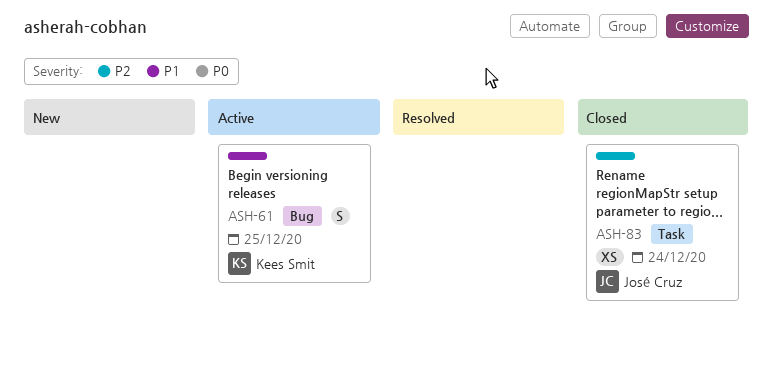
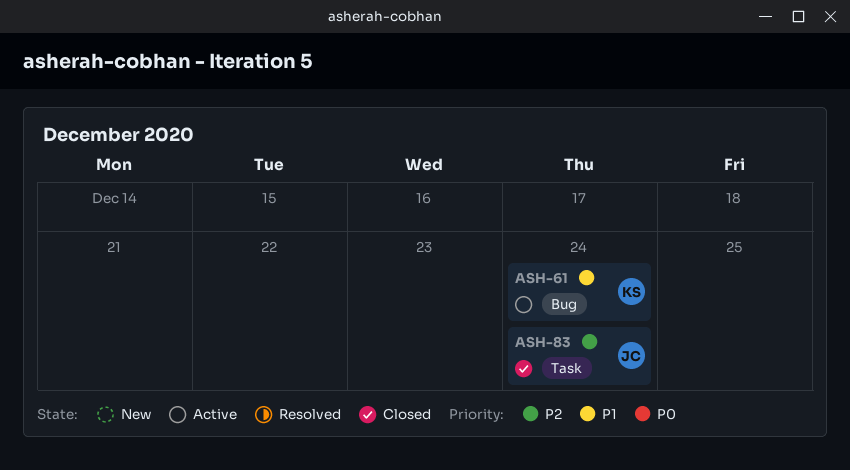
ASH-61, due: Dec 25 -> Dec 24

